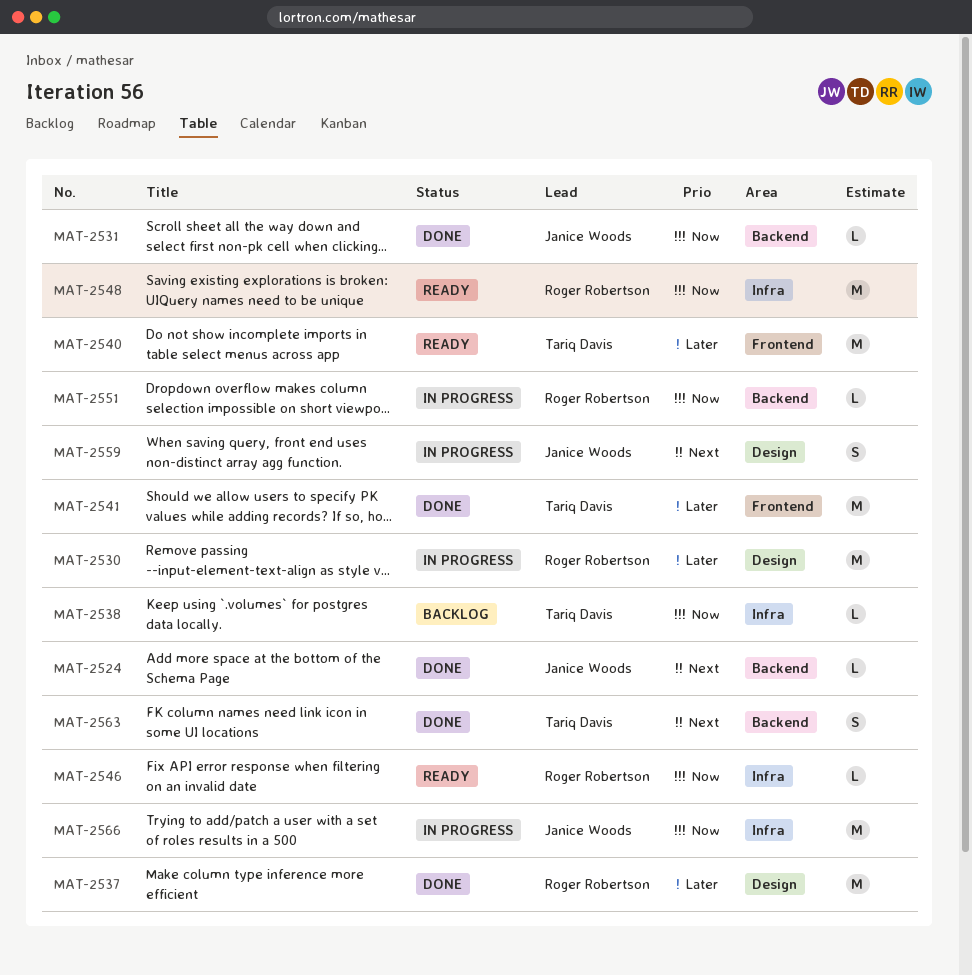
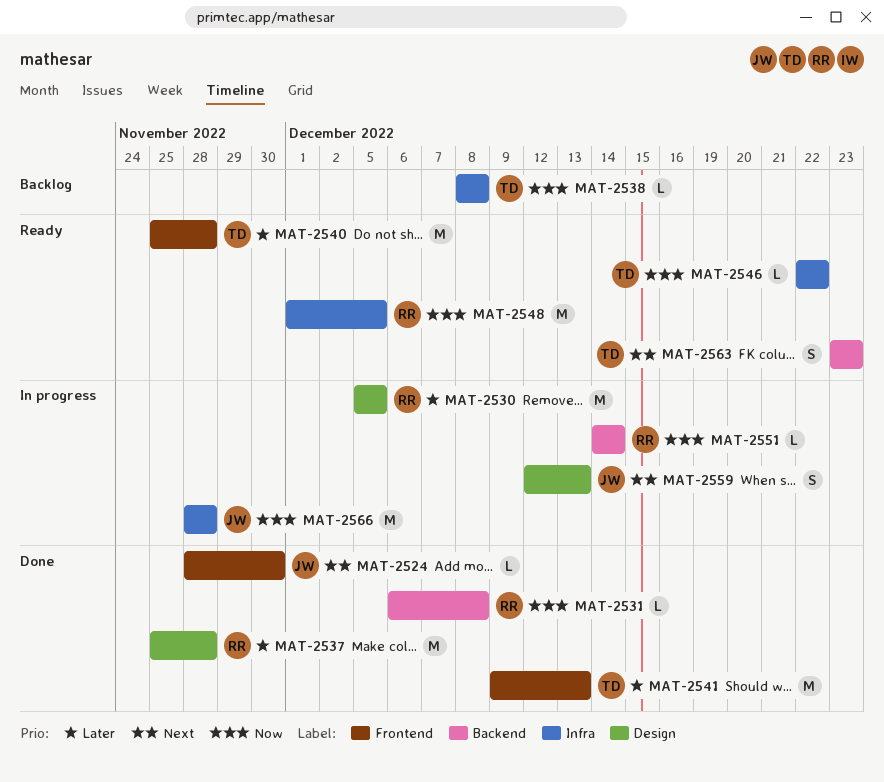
MAT-2524, label: Backend -> Frontend
MAT-2531, owner: Janice Woods -> Roger Robertson
MAT-2546, owner: Roger Robertson -> Tariq Davis
MAT-2563, status: Done -> Ready

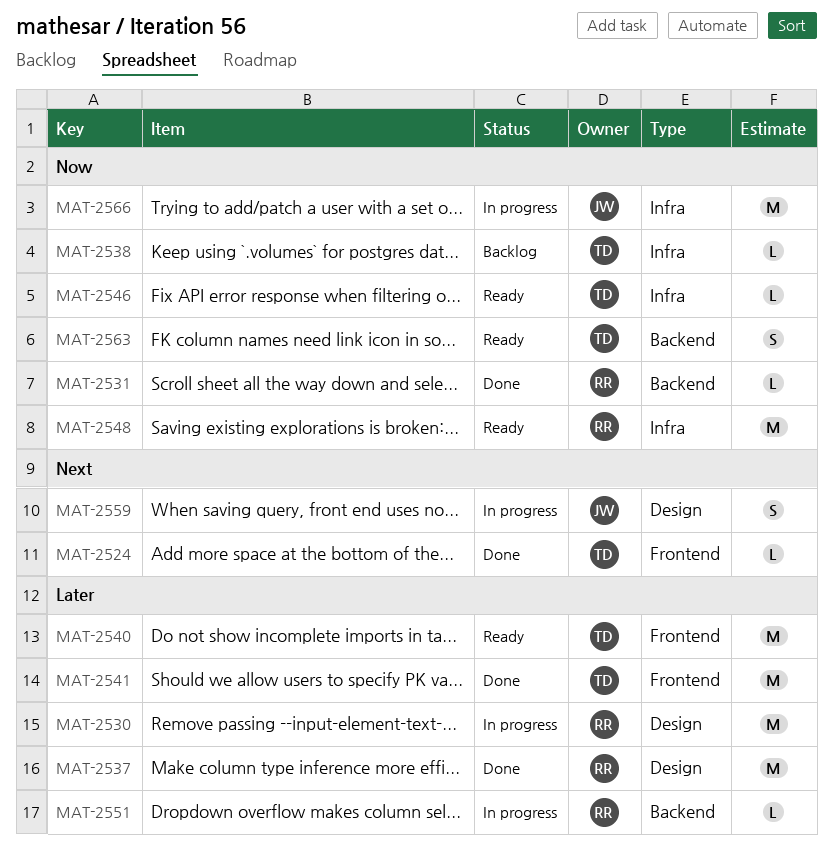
MAT-2524, owner: JW -> TD
MAT-2551, priority: Now -> Later
MAT-2563, priority: Next -> Now

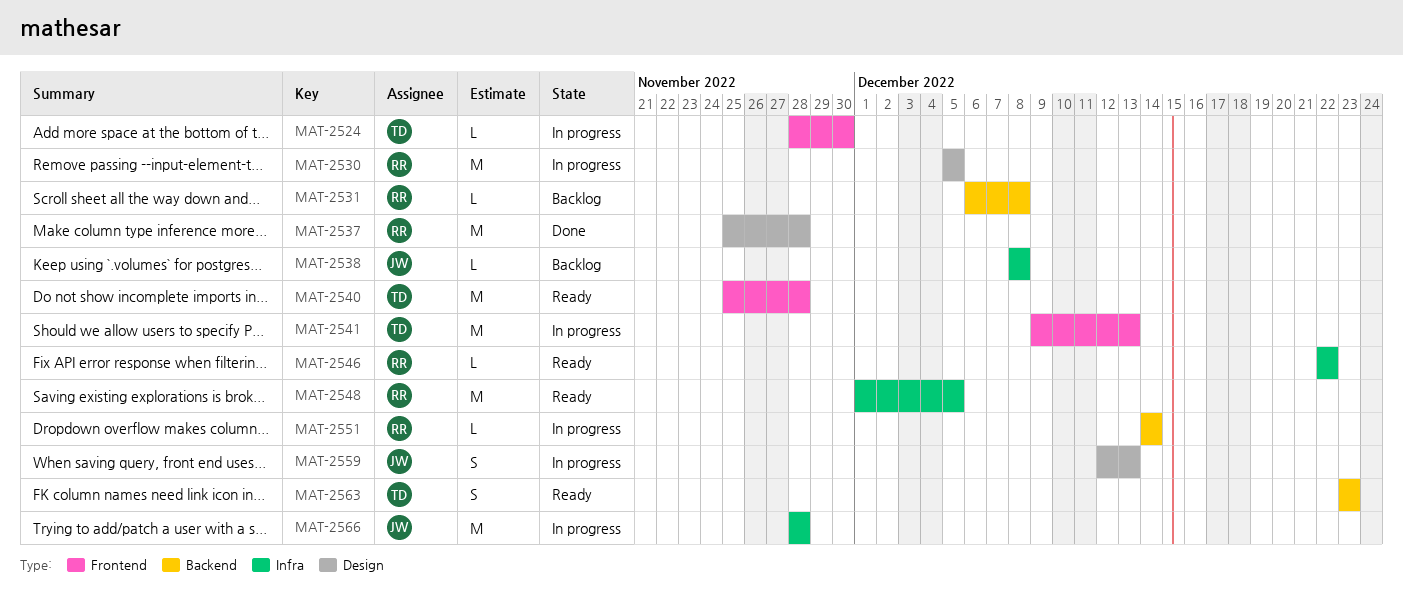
MAT-2524, status: Done -> In progress
MAT-2531, status: Done -> Backlog
MAT-2538, owner: TD -> JW
MAT-2541, status: Done -> In progress
MAT-2546, owner: TD -> RR

